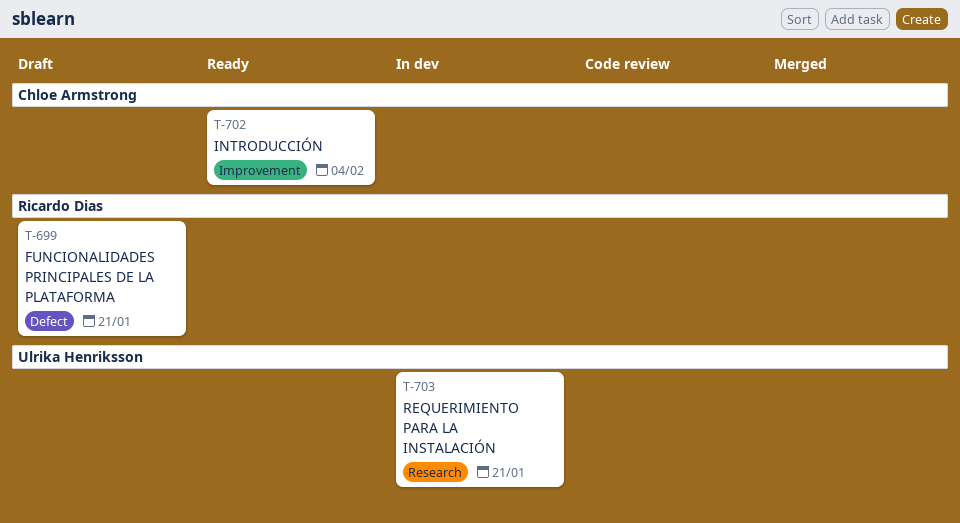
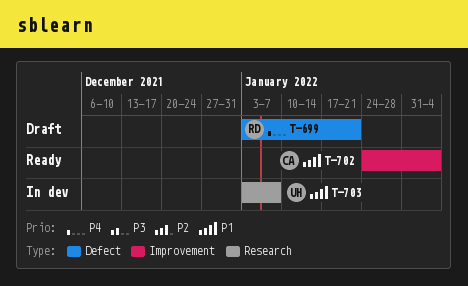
T-703, due: Jan 21 -> Jan 7

